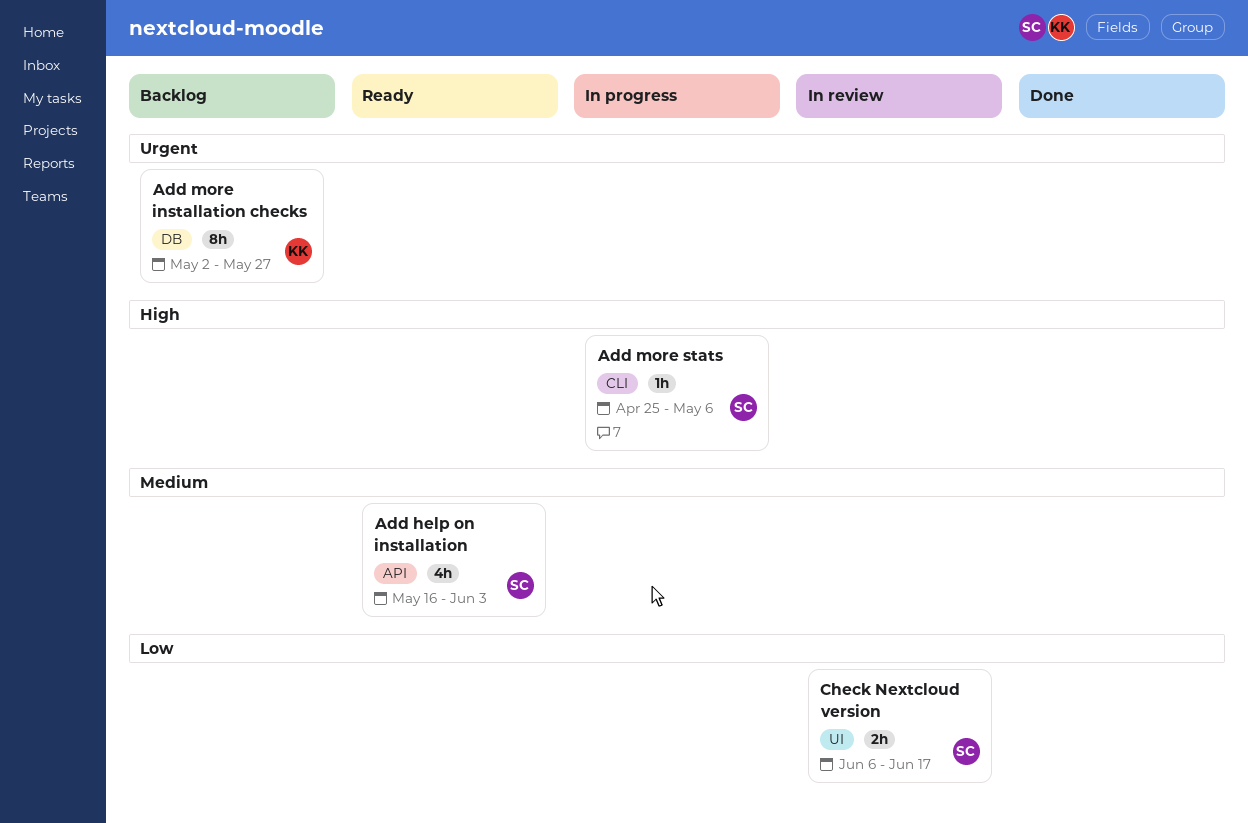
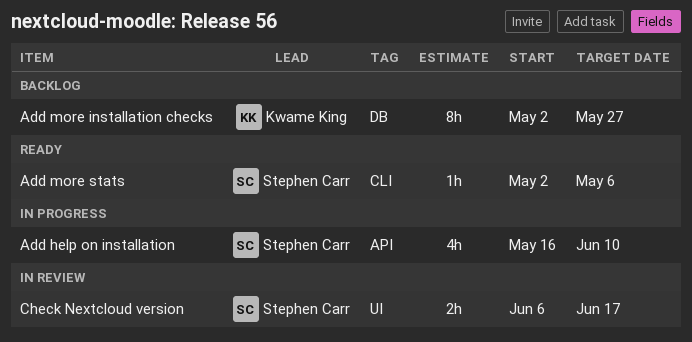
Add help on installation, status: Ready -> In progress
Add help on installation, due: Jun 3 -> Jun 10
Add more stats, status: In progress -> Ready
Add more stats, start: Apr 25 -> May 2

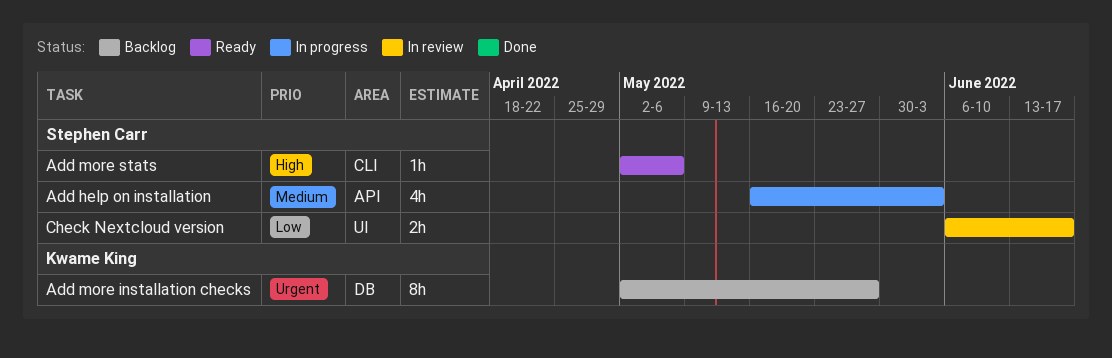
Add help on installation, due: Jun 10 -> Jun 3

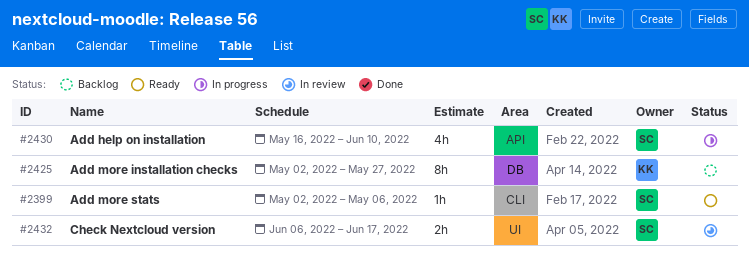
Add help on installation, due: Jun 3 -> Jun 10

